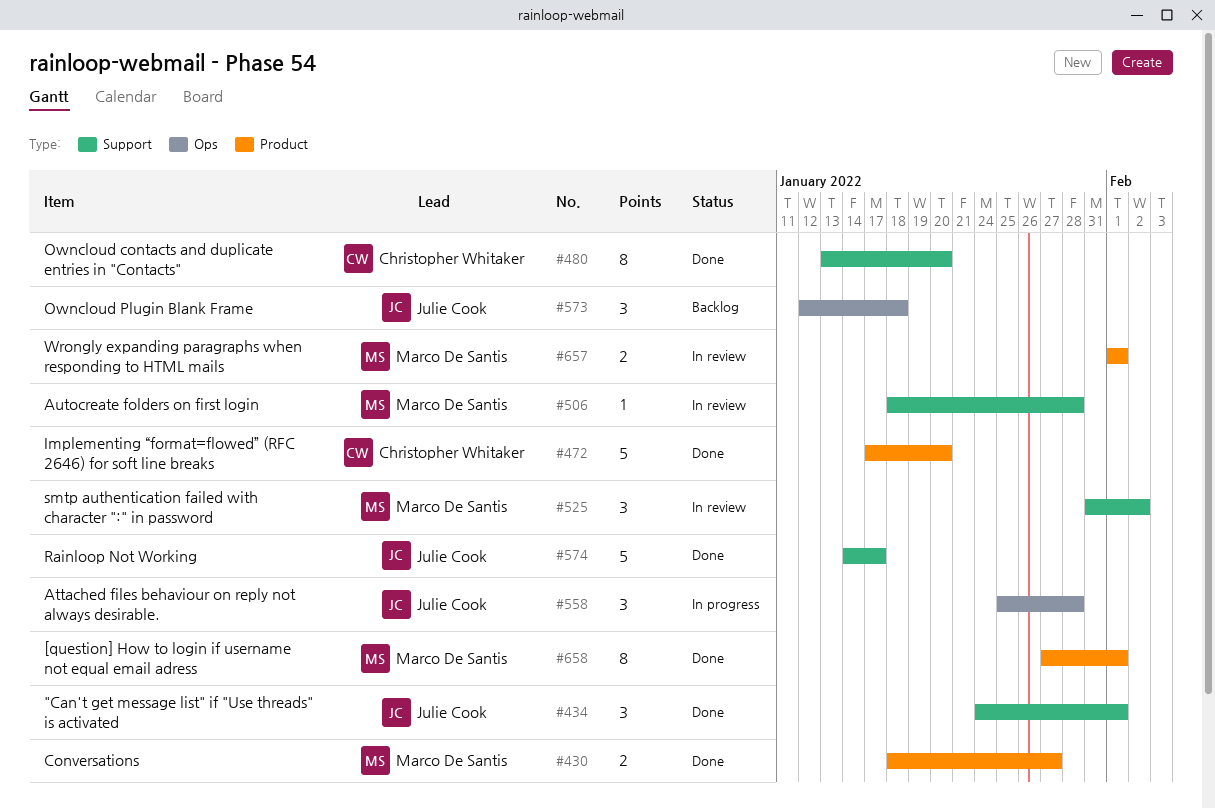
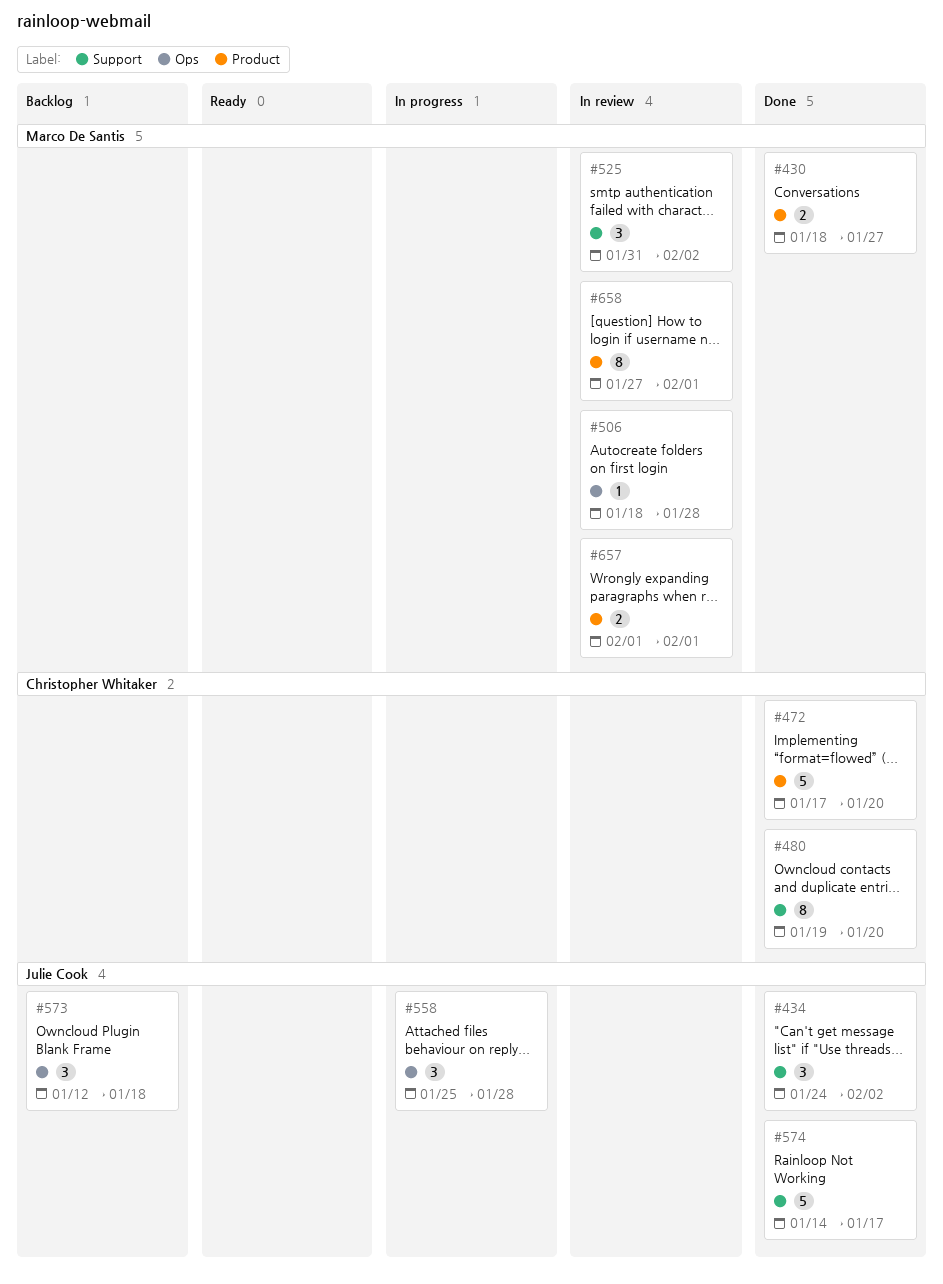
#434, due: Feb 1 -> Feb 2
#480, start: Jan 13 -> Jan 19
#506, label: Support -> Ops
#658, status: Done -> In review

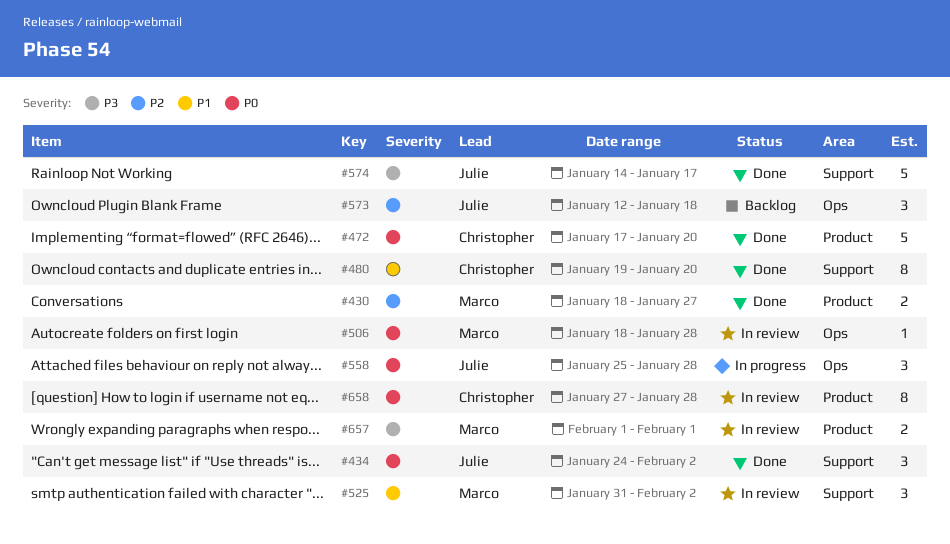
#658, owner: Marco De Santis -> Christopher Whitaker
#658, due: Feb 1 -> Jan 28

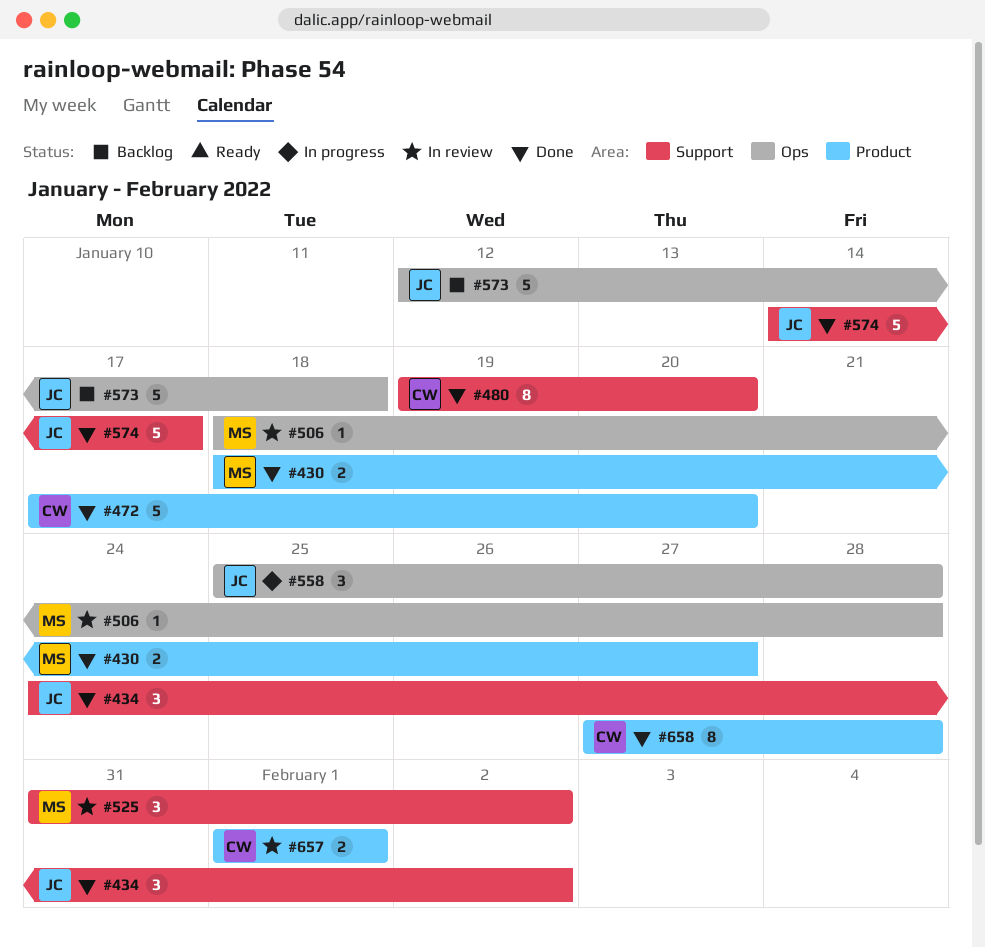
#573, estimate: 3 -> 5
#657, owner: Marco -> Christopher
#658, status: In review -> Done

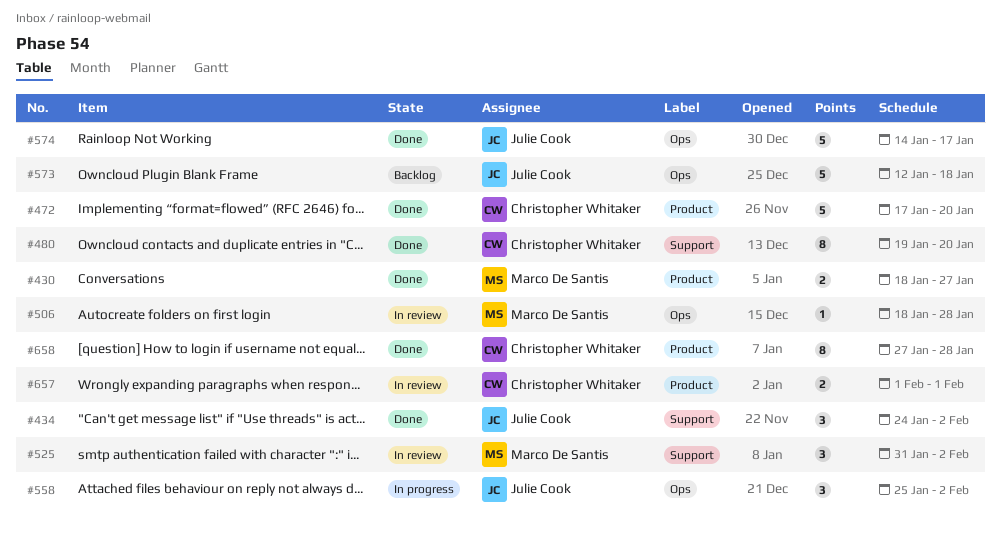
#558, due: Jan 28 -> Feb 2
#574, label: Support -> Ops

